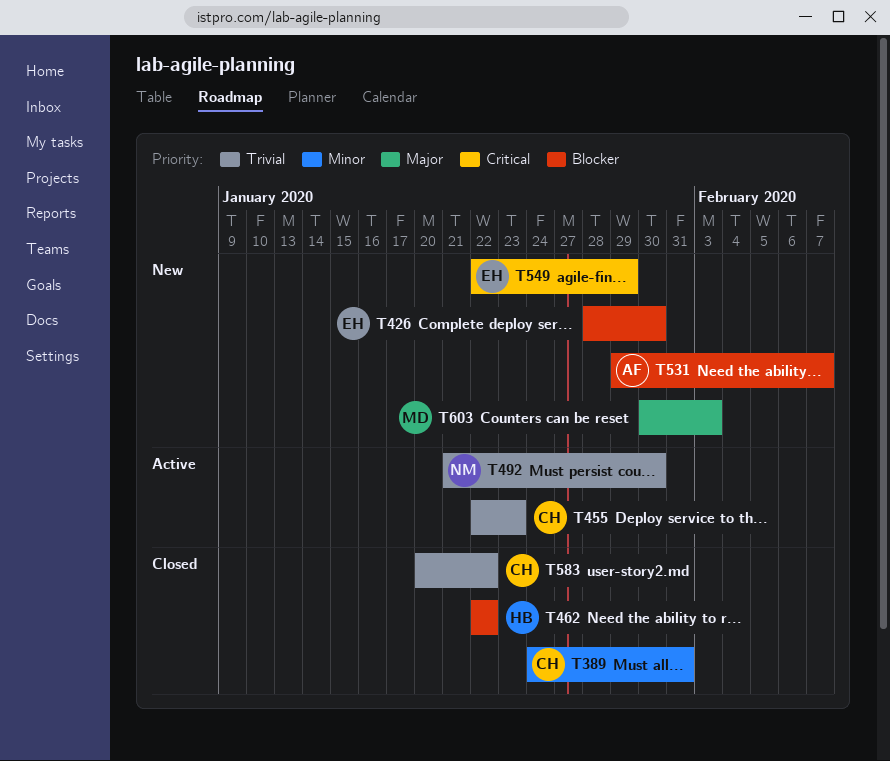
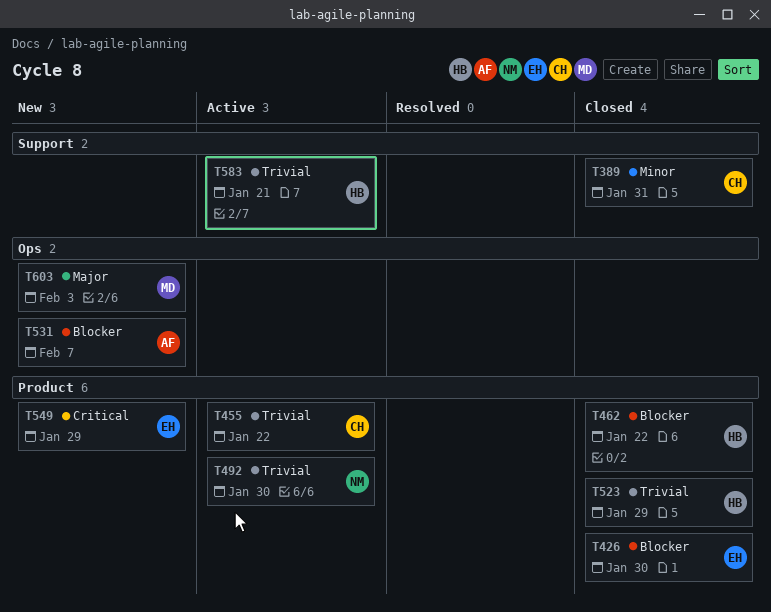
T426, status: New -> Closed
T455, due: Jan 23 -> Jan 22
T523: none -> present
T583, status: Closed -> Active
T583, owner: CH -> HB
T583, due: Jan 22 -> Jan 21

